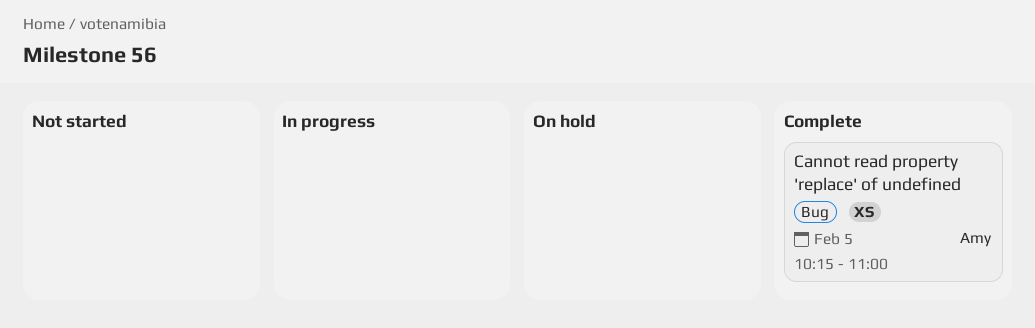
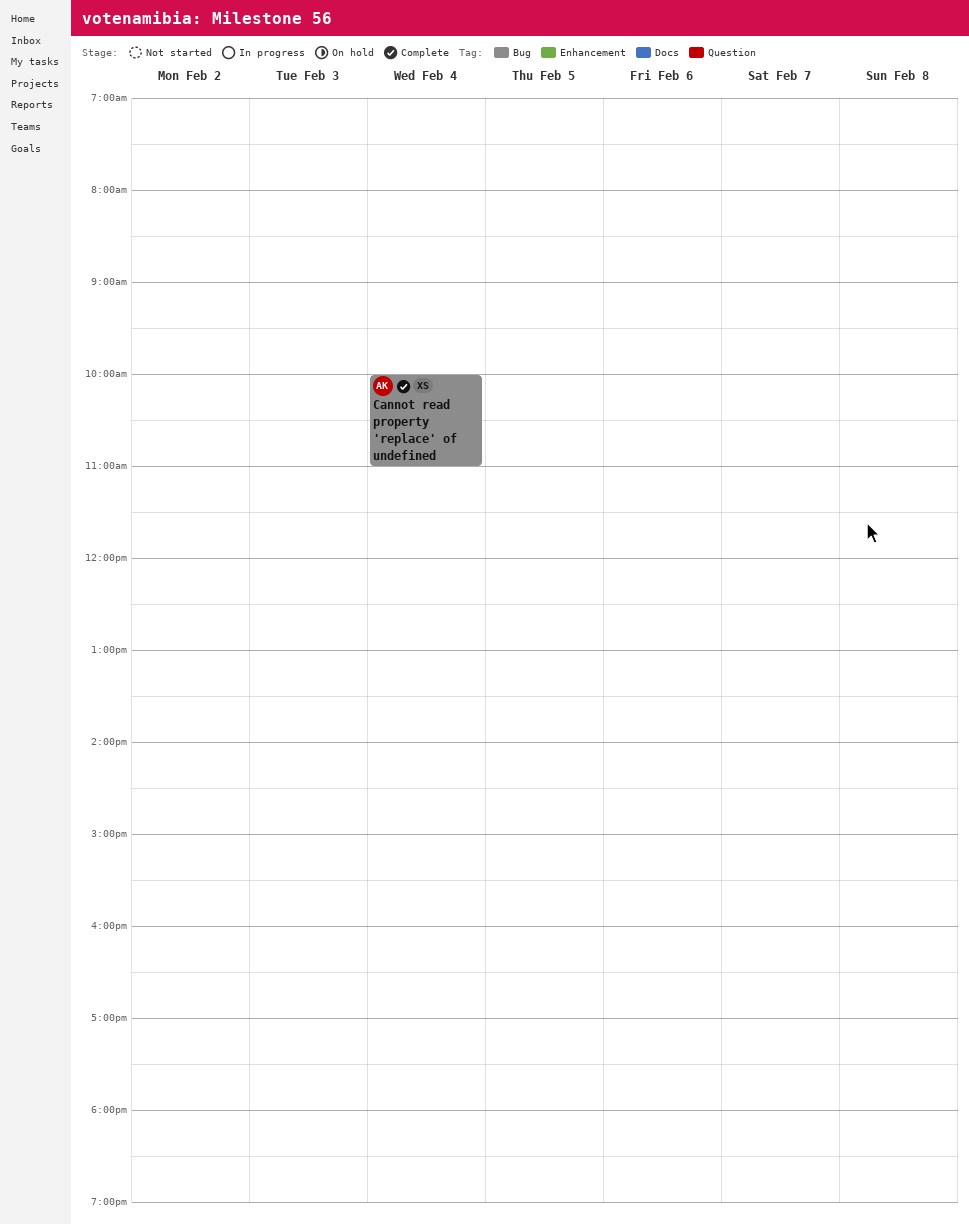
Cannot read property 'replace' of undefined, day: Feb 5 -> Feb 4
Cannot read property 'replace' of undefined, begins: 10:15 -> 10:00

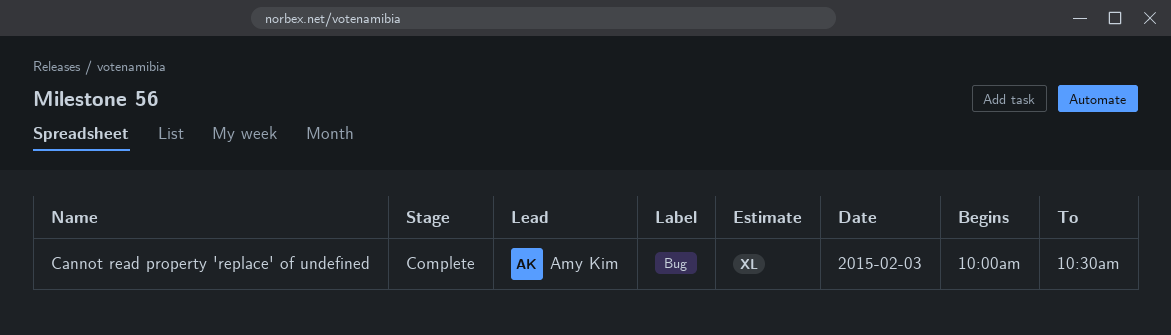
Cannot read property 'replace' of undefined, estimate: XS -> XL
Cannot read property 'replace' of undefined, day: Feb 4 -> Feb 3
Cannot read property 'replace' of undefined, ends: 11:00 -> 10:30

